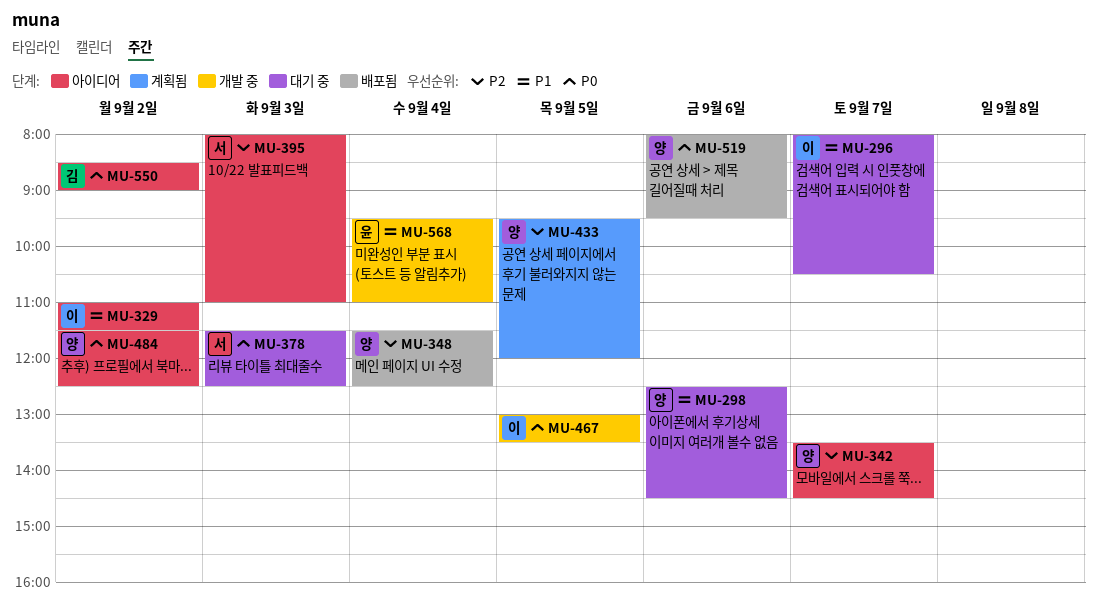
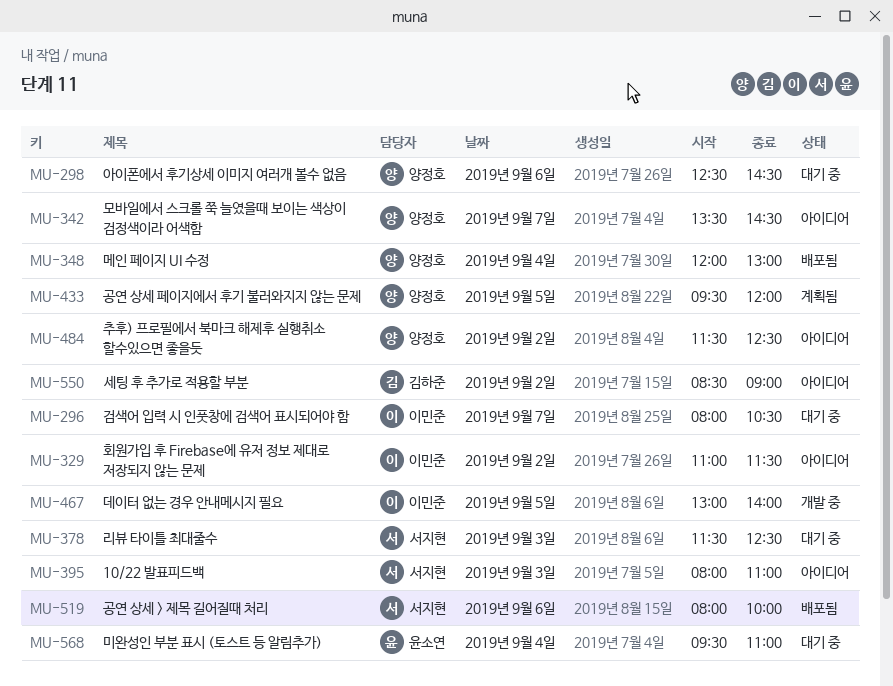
MU-348, begins: 11:30 -> 12:00
MU-348, ends: 12:30 -> 13:00
MU-467, ends: 13:30 -> 14:00
MU-519, owner: 양정호 -> 서지현
MU-519, ends: 09:30 -> 10:00
MU-568, status: 개발 중 -> 대기 중

